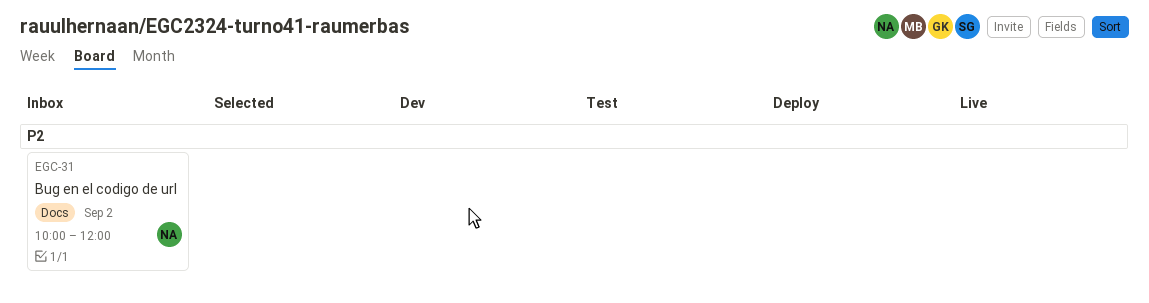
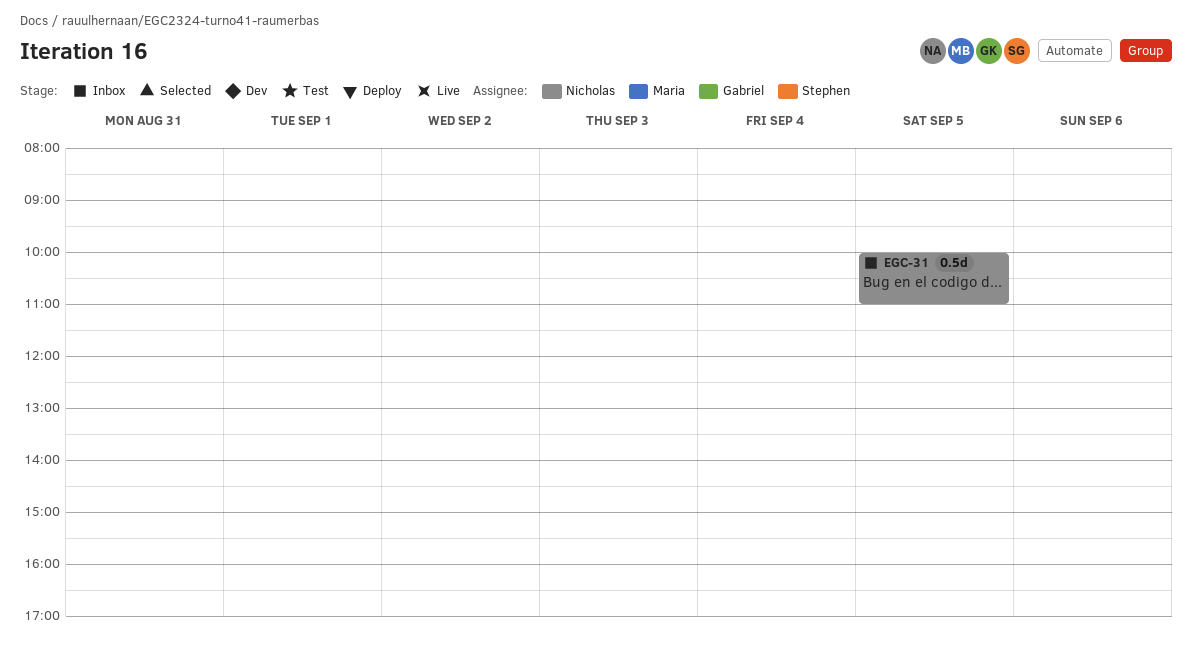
EGC-31, day: Sep 2 -> Sep 5
EGC-31, ends: 12:00 -> 11:00

